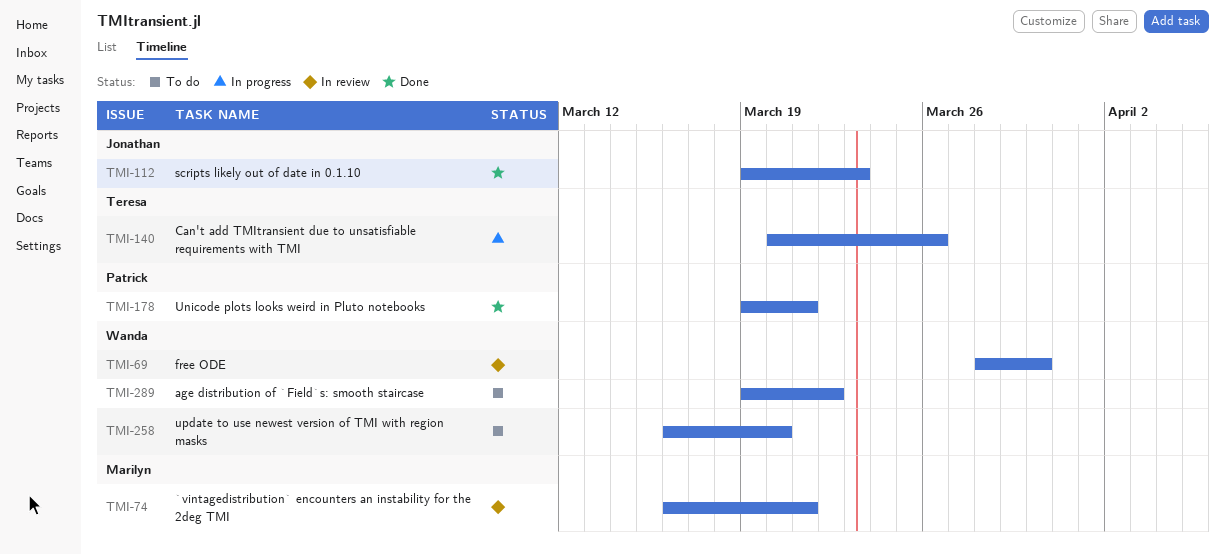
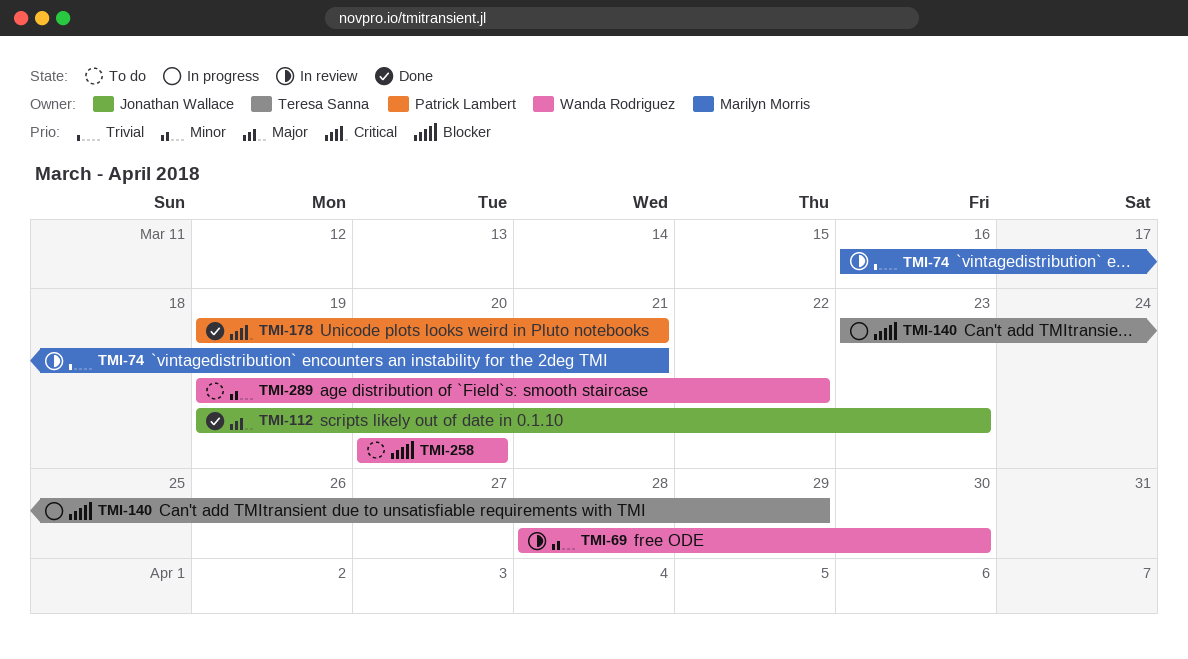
TMI-140, start: Mar 20 -> Mar 23
TMI-140, due: Mar 26 -> Mar 29
TMI-258, start: Mar 16 -> Mar 20

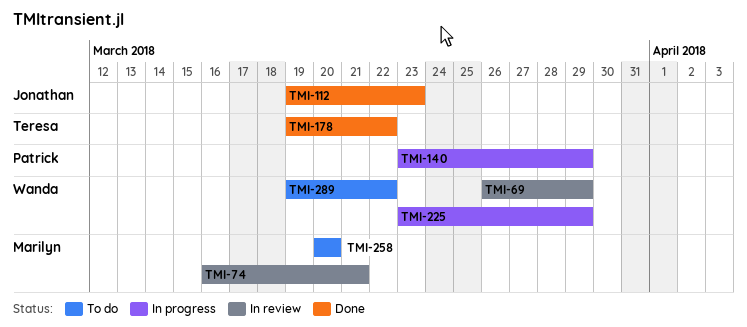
TMI-69, start: Mar 28 -> Mar 26
TMI-69, due: Mar 30 -> Mar 29
TMI-140, owner: Teresa Sanna -> Patrick Lambert
TMI-178, owner: Patrick Lambert -> Teresa Sanna
TMI-178, due: Mar 21 -> Mar 22
TMI-225: none -> present
TMI-258, owner: Wanda Rodriguez -> Marilyn Morris

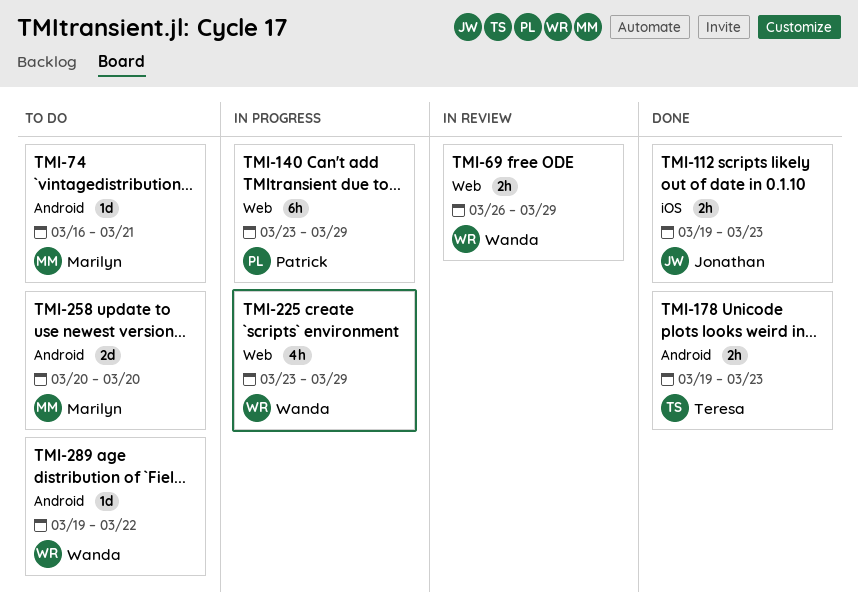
TMI-74, status: In review -> To do
TMI-178, due: Mar 22 -> Mar 23

